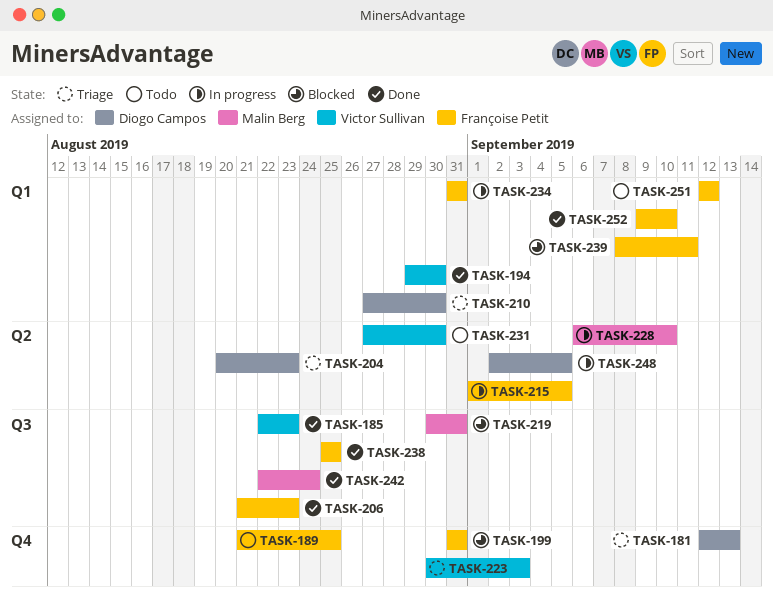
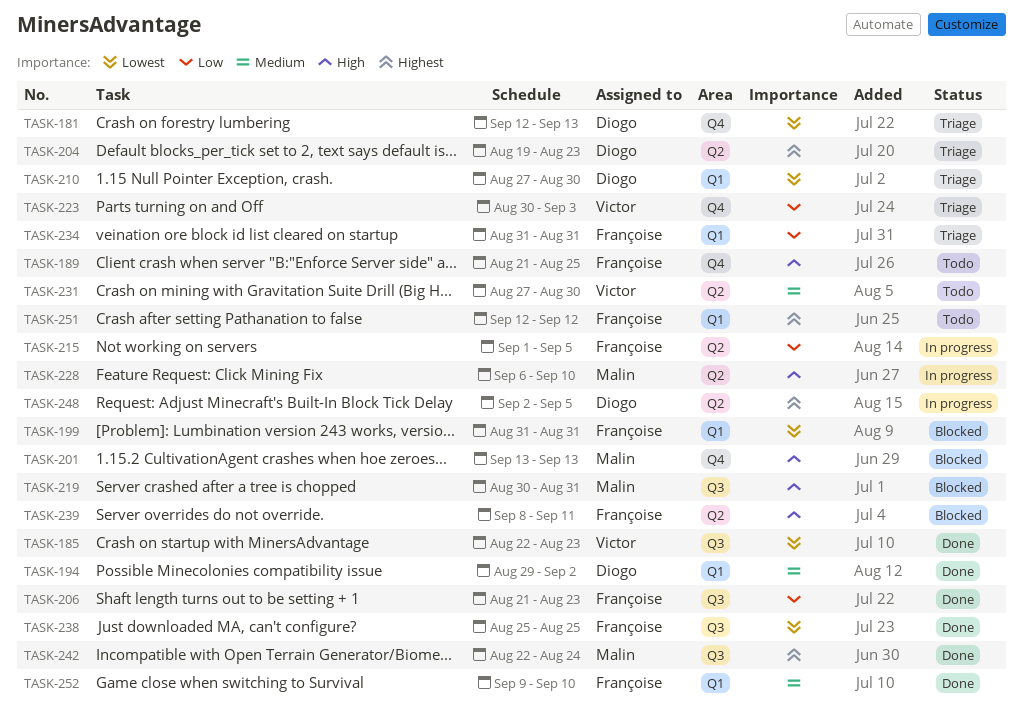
TASK-194, owner: Victor Sullivan -> Diogo Campos
TASK-194, due: Aug 30 -> Sep 2
TASK-199, label: Q4 -> Q1
TASK-201: none -> present
TASK-204, start: Aug 20 -> Aug 19
TASK-234, status: In progress -> Triage
TASK-239, label: Q1 -> Q2

